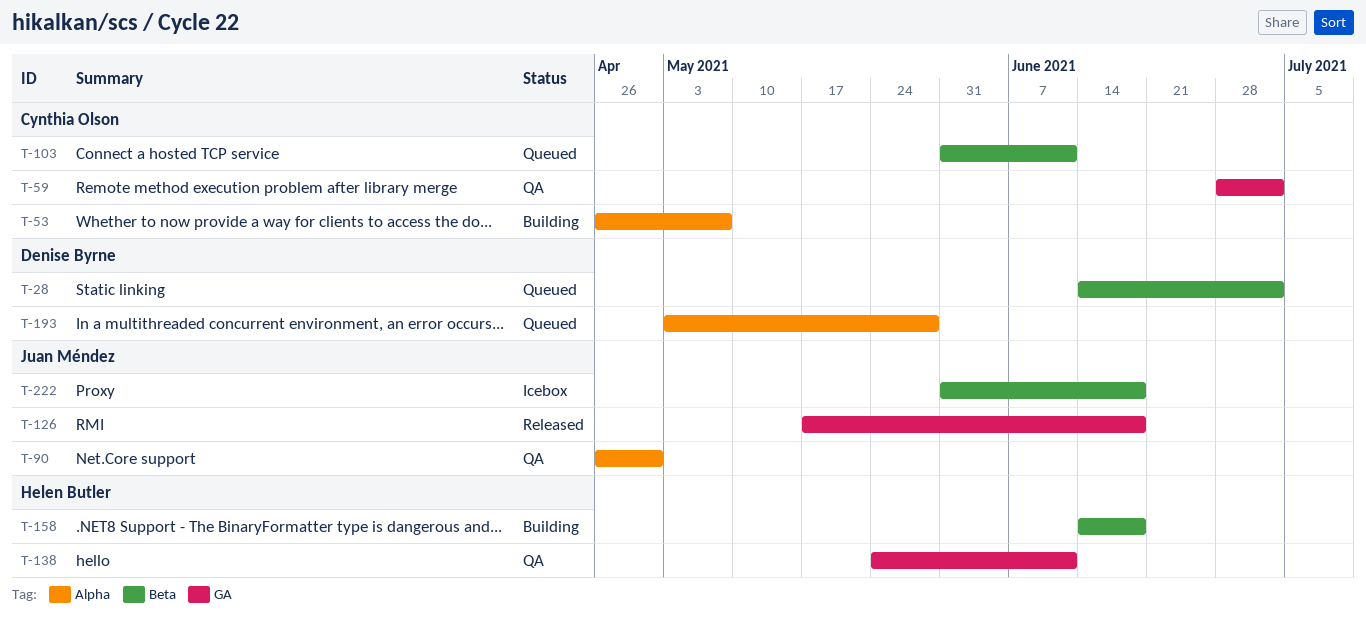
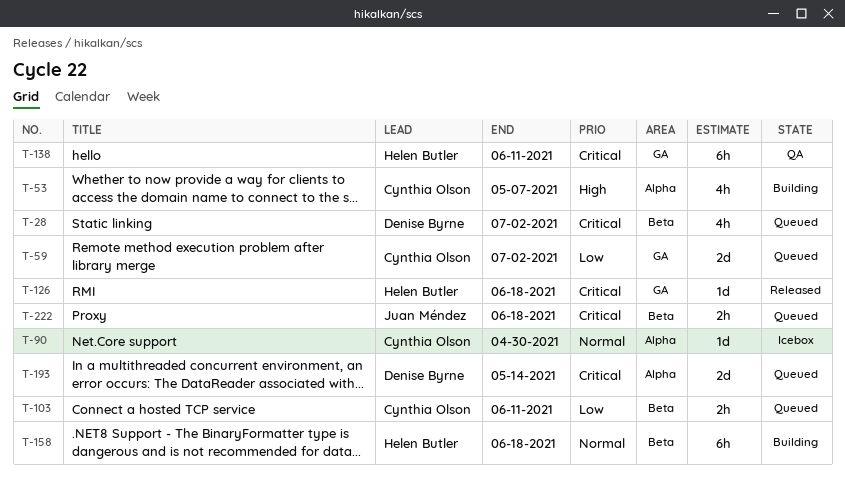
T-59, status: QA -> Queued
T-90, status: QA -> Icebox
T-90, owner: Juan Méndez -> Cynthia Olson
T-126, owner: Juan Méndez -> Helen Butler
T-193, due: May 28 -> May 14
T-222, status: Icebox -> Queued

